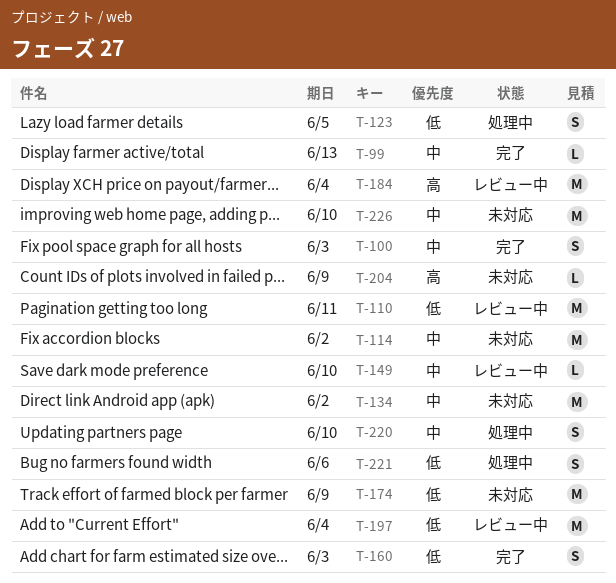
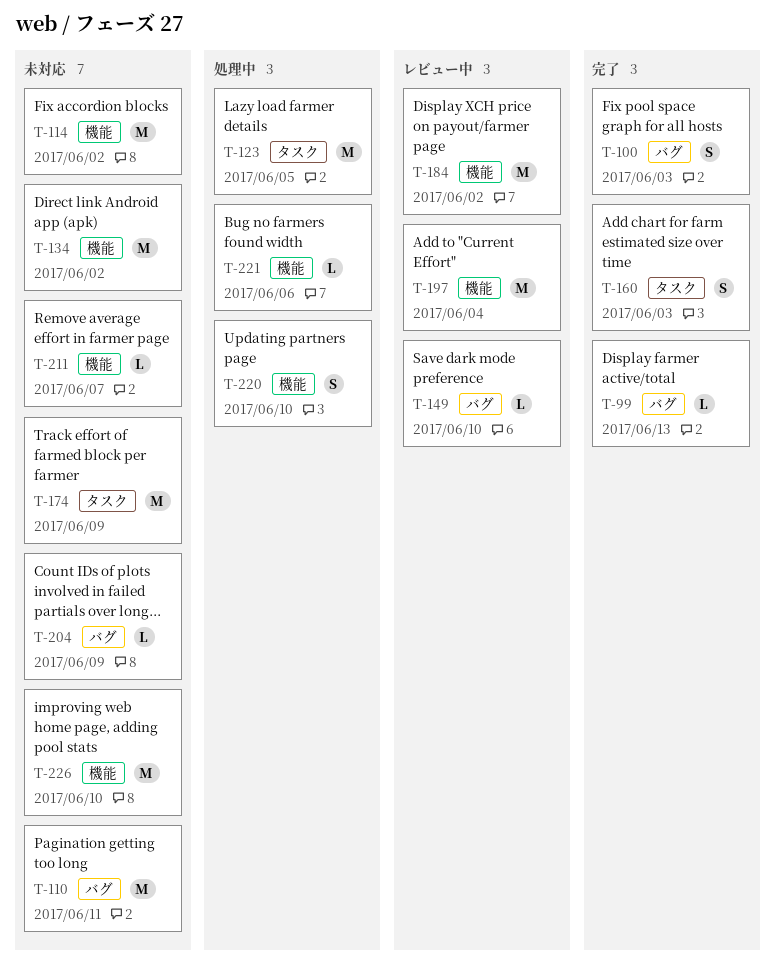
T-110, status: レビュー中 -> 未対応
T-123, estimate: S -> M
T-184, due: Jun 4 -> Jun 2
T-211: none -> present
T-221, estimate: S -> L

